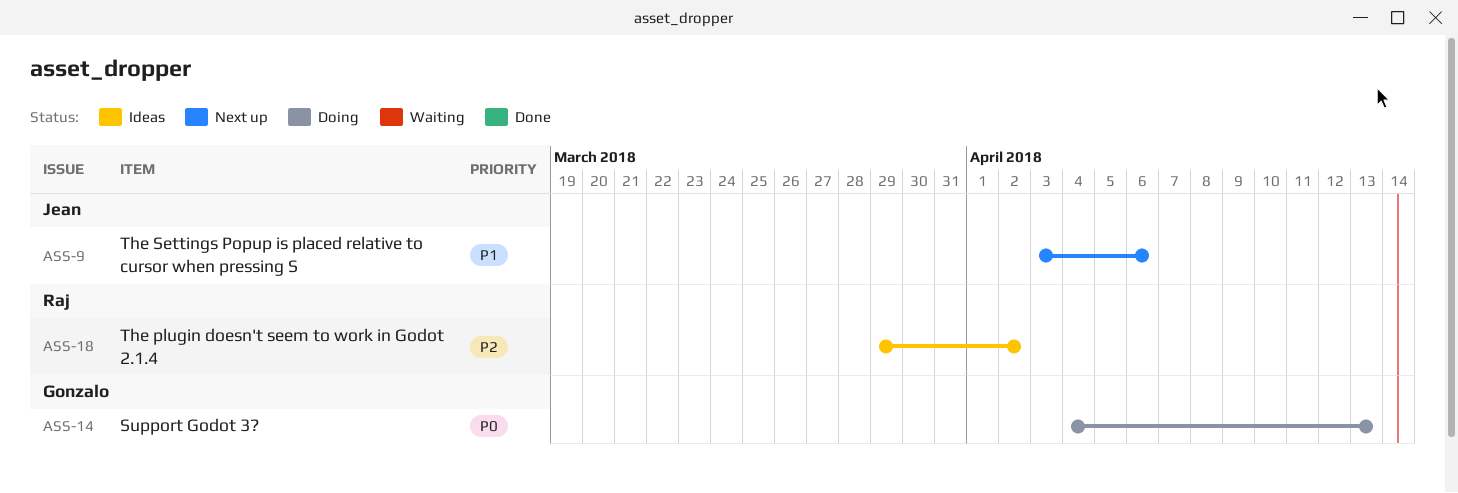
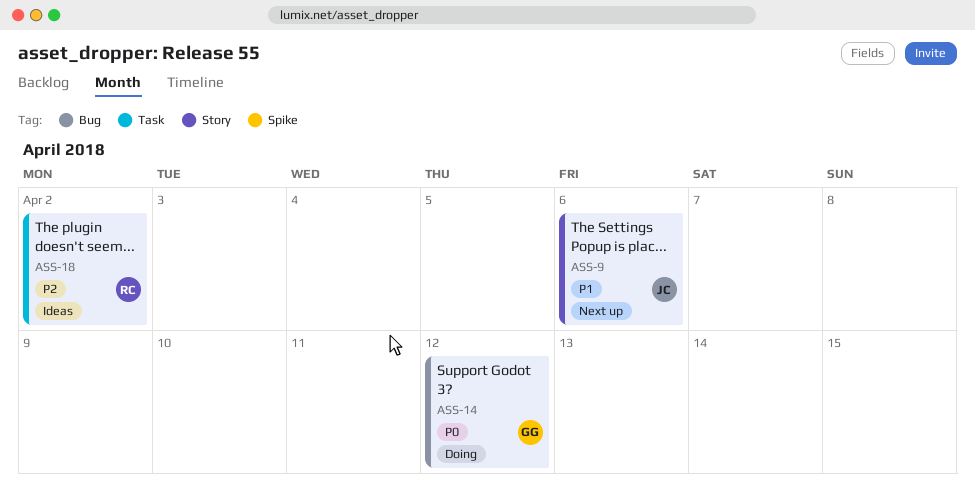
ASS-14, due: Apr 13 -> Apr 12

